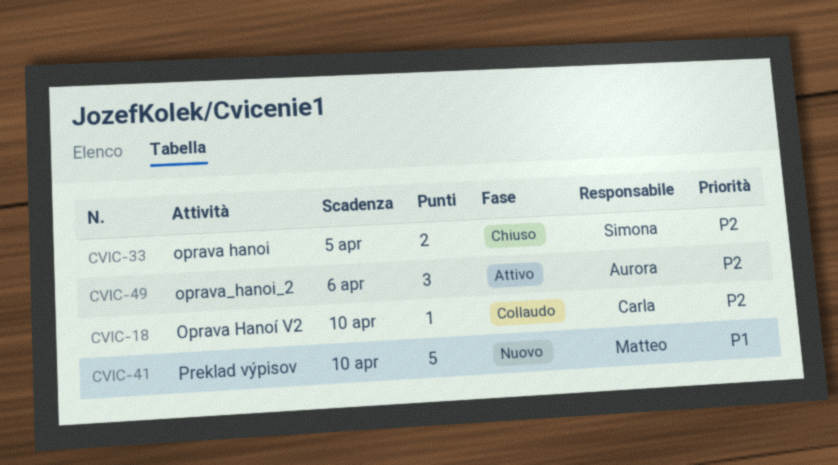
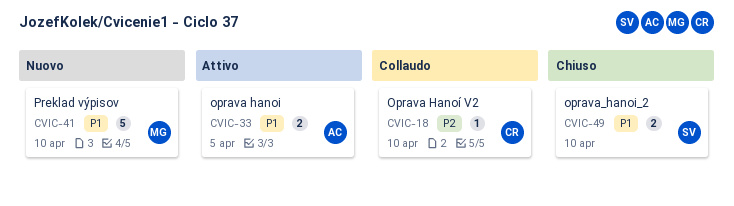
CVIC-33, status: Chiuso -> Attivo
CVIC-33, owner: Simona -> Aurora
CVIC-33, priority: P2 -> P1
CVIC-49, status: Attivo -> Chiuso
CVIC-49, owner: Aurora -> Simona
CVIC-49, priority: P2 -> P1
CVIC-49, estimate: 3 -> 2
CVIC-49, due: Apr 6 -> Apr 10

